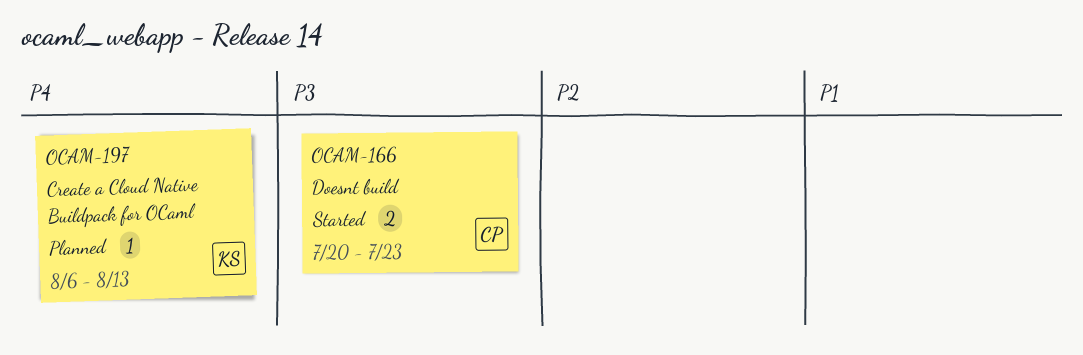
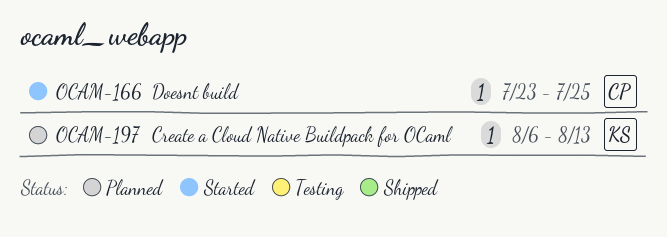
OCAM-166, estimate: 2 -> 1
OCAM-166, start: Jul 20 -> Jul 23
OCAM-166, due: Jul 23 -> Jul 25

